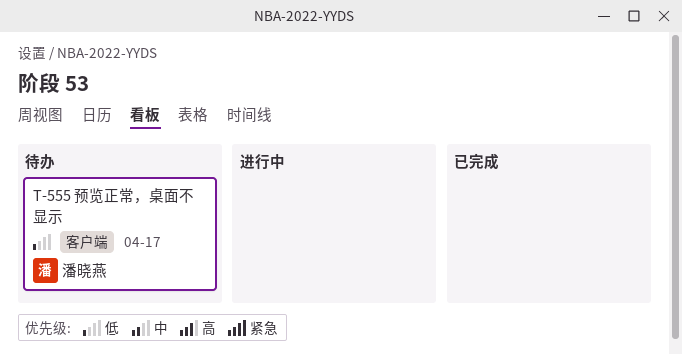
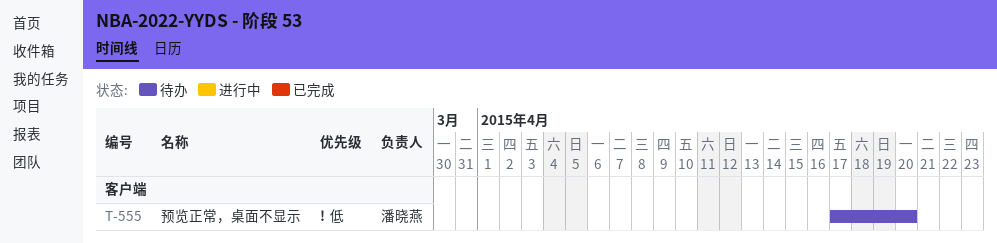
T-555, due: Apr 17 -> Apr 20

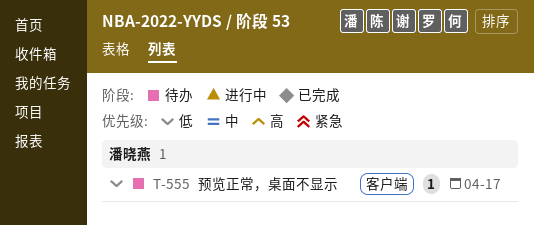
T-555, due: Apr 20 -> Apr 17

